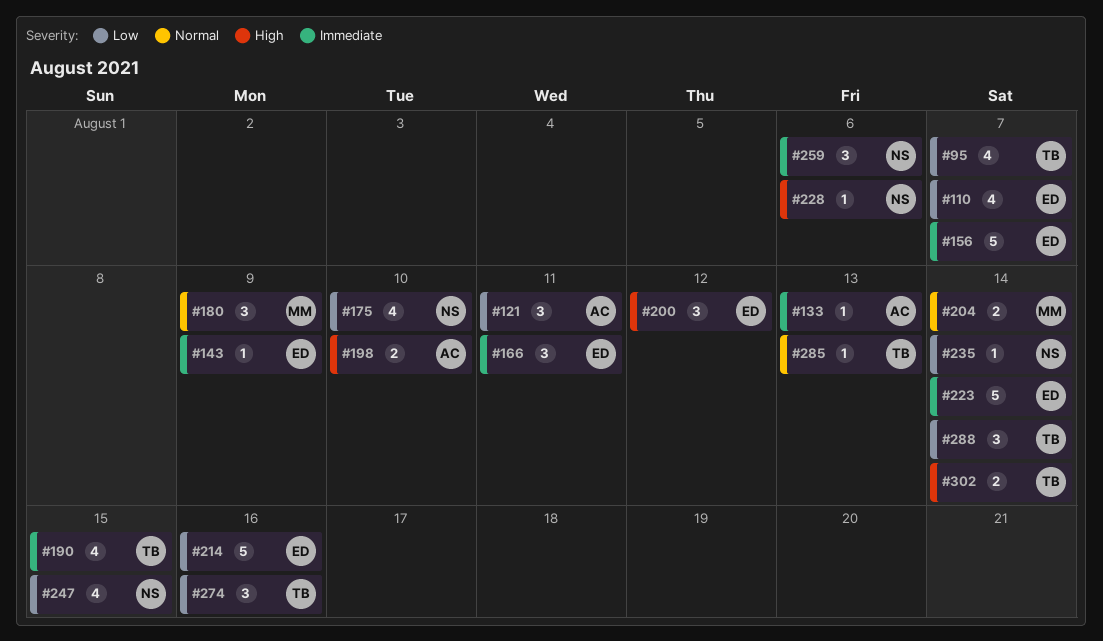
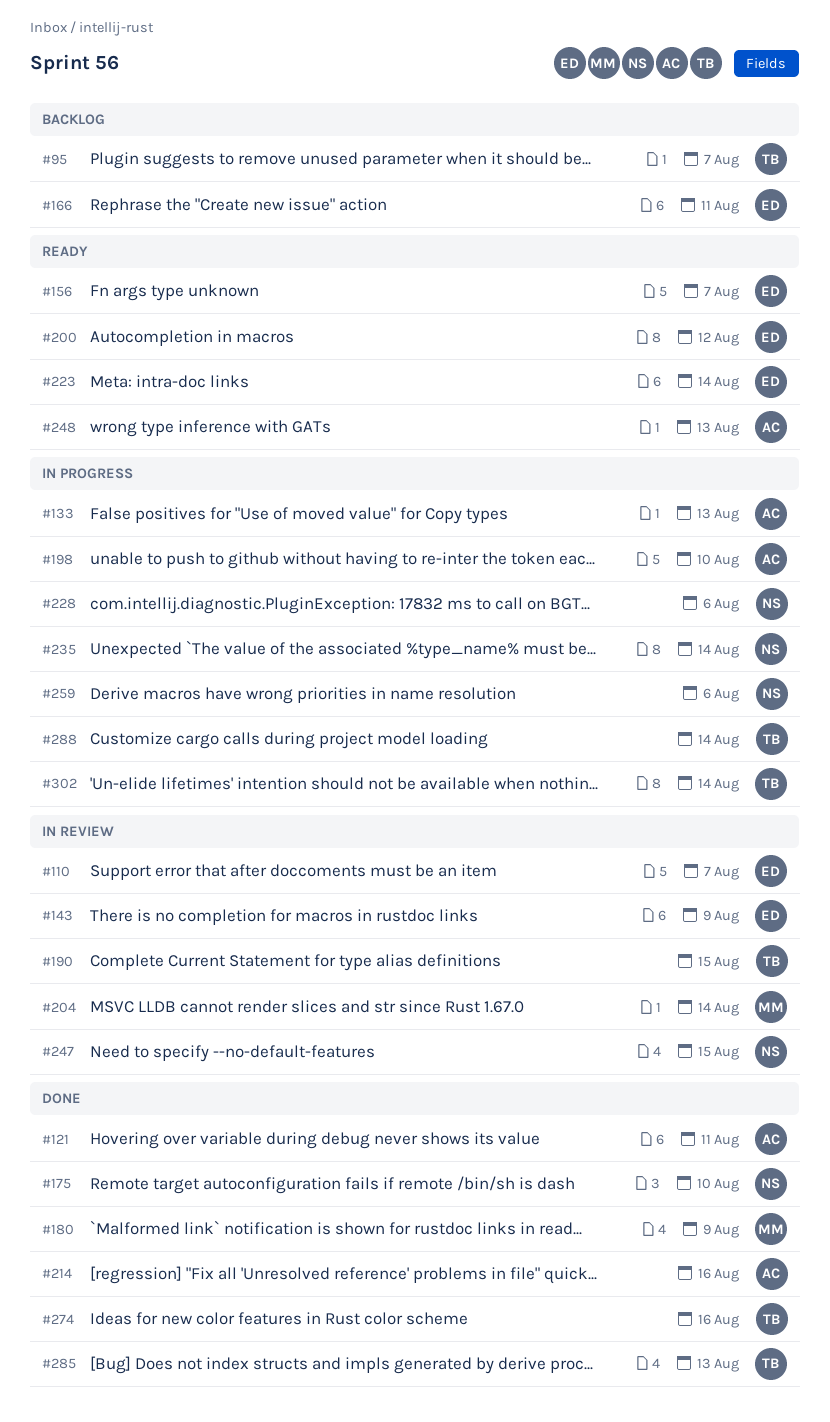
#214, owner: ED -> AC
#248: none -> present

